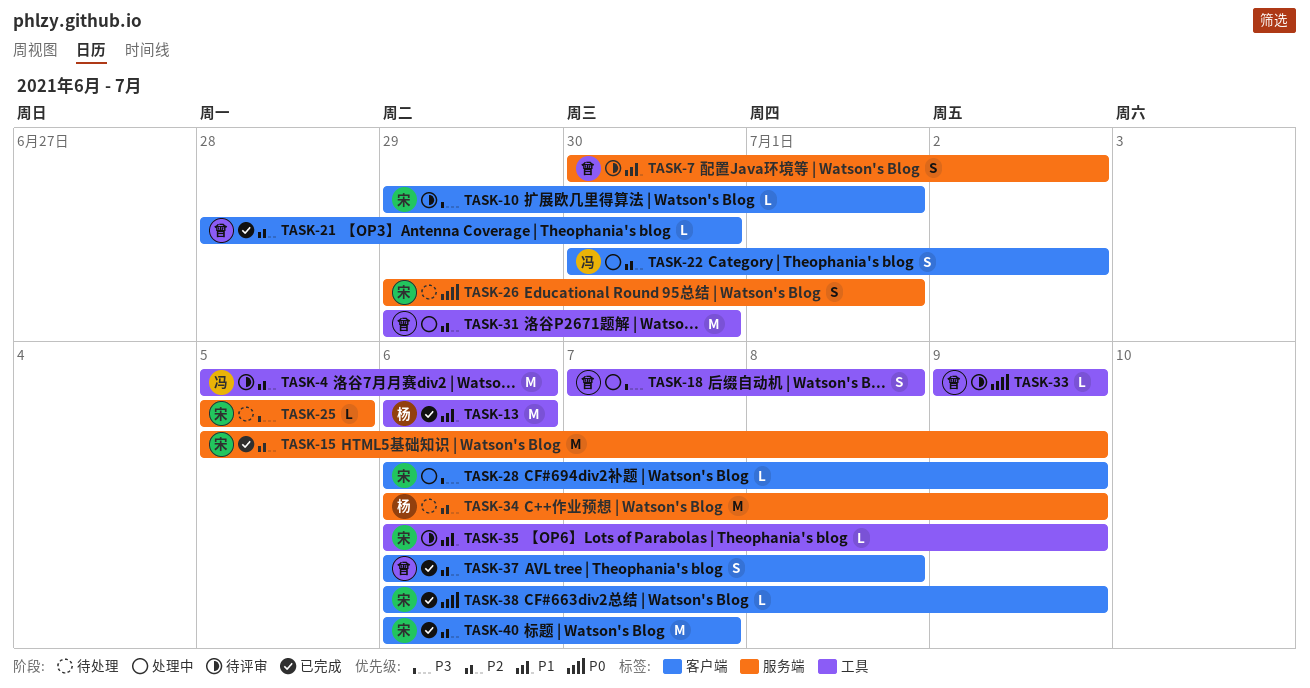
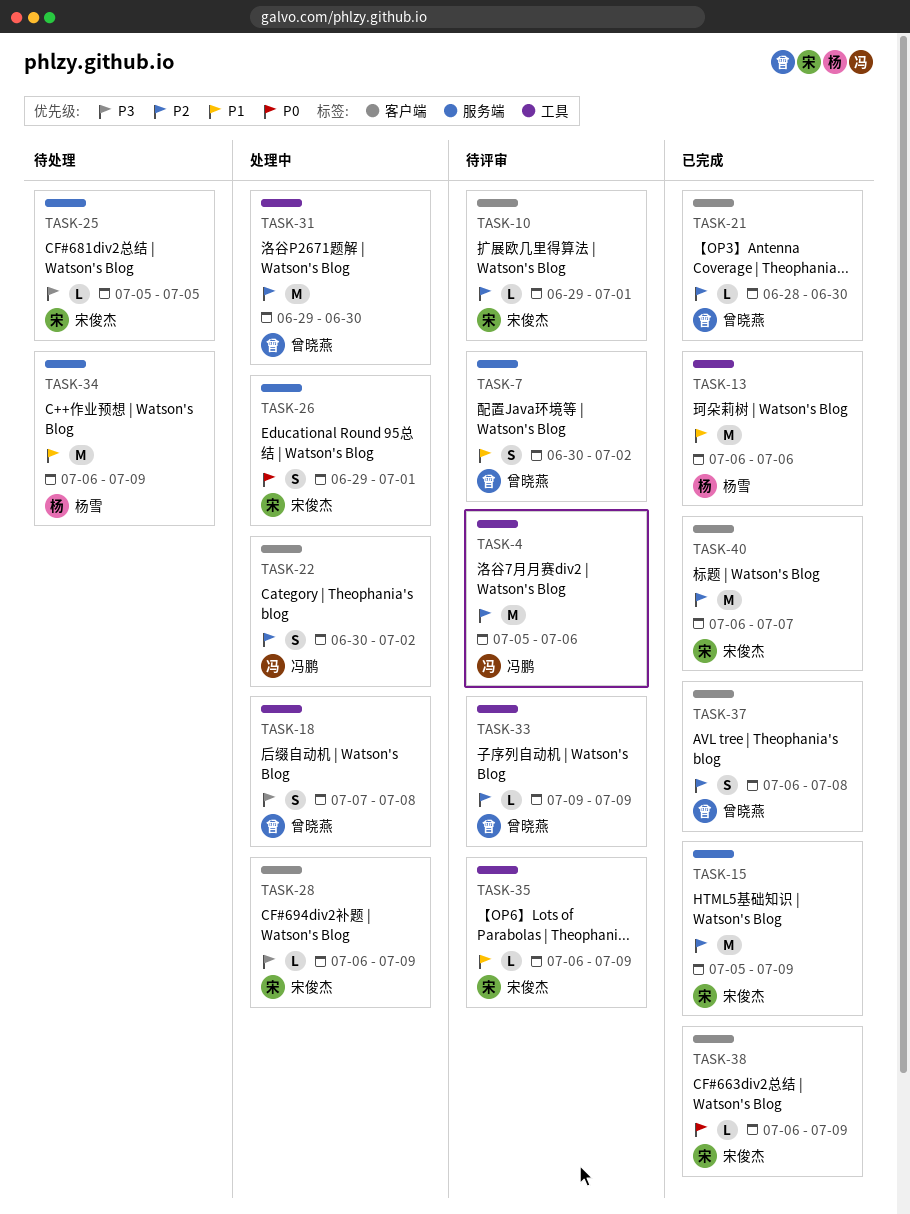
TASK-10, priority: P3 -> P2
TASK-26, status: 待处理 -> 处理中
TASK-33, priority: P0 -> P2
TASK-34, priority: P2 -> P1

